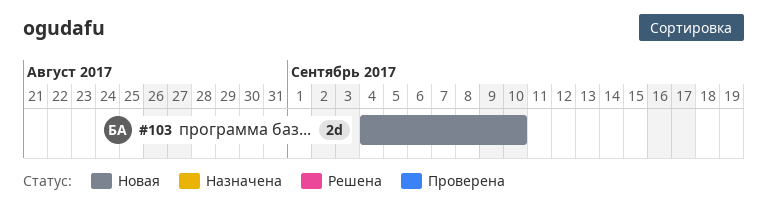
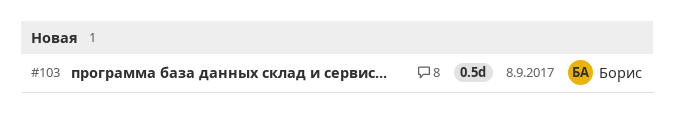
#103, estimate: 2d -> 0.5d
#103, due: Sep 10 -> Sep 8

